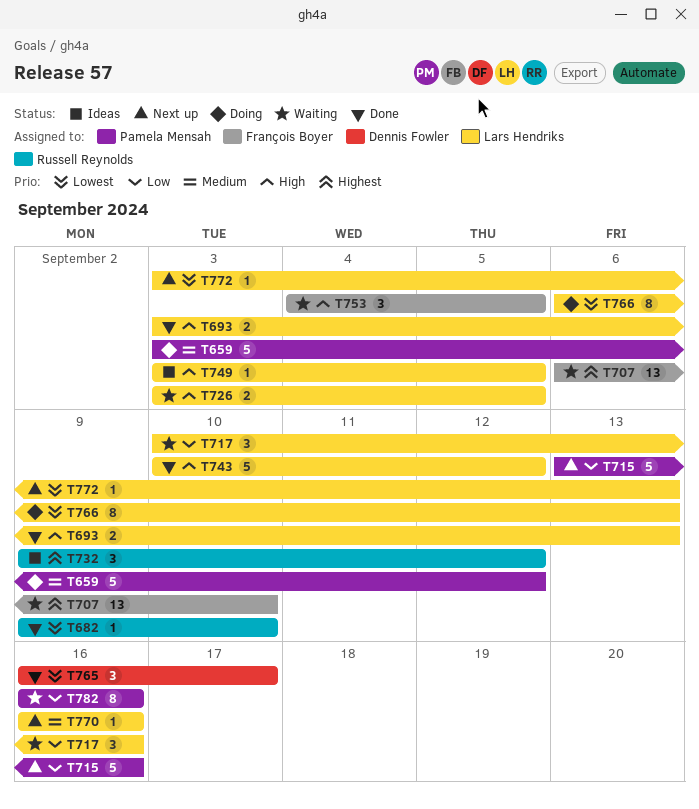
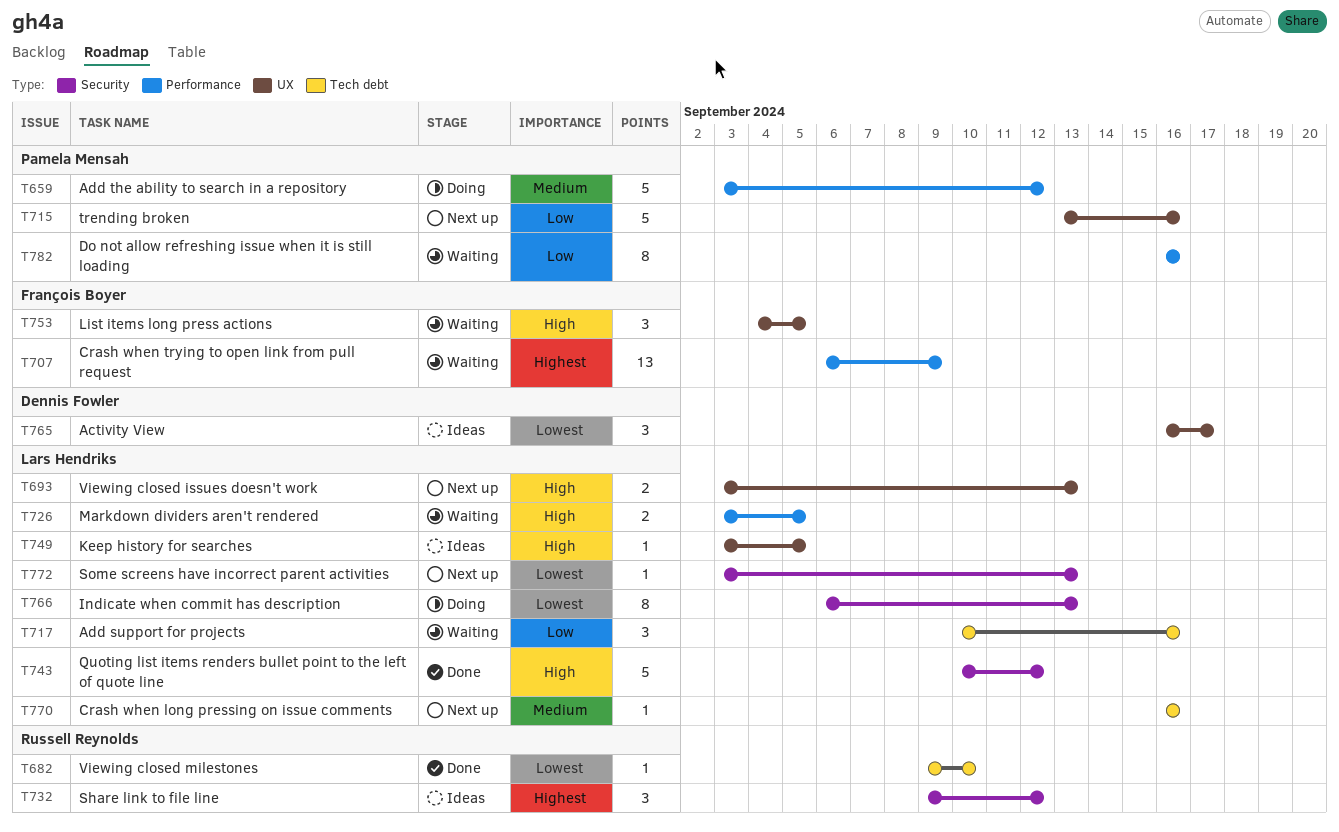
T693, status: Done -> Next up
T707, due: Sep 10 -> Sep 9
T765, status: Done -> Ideas

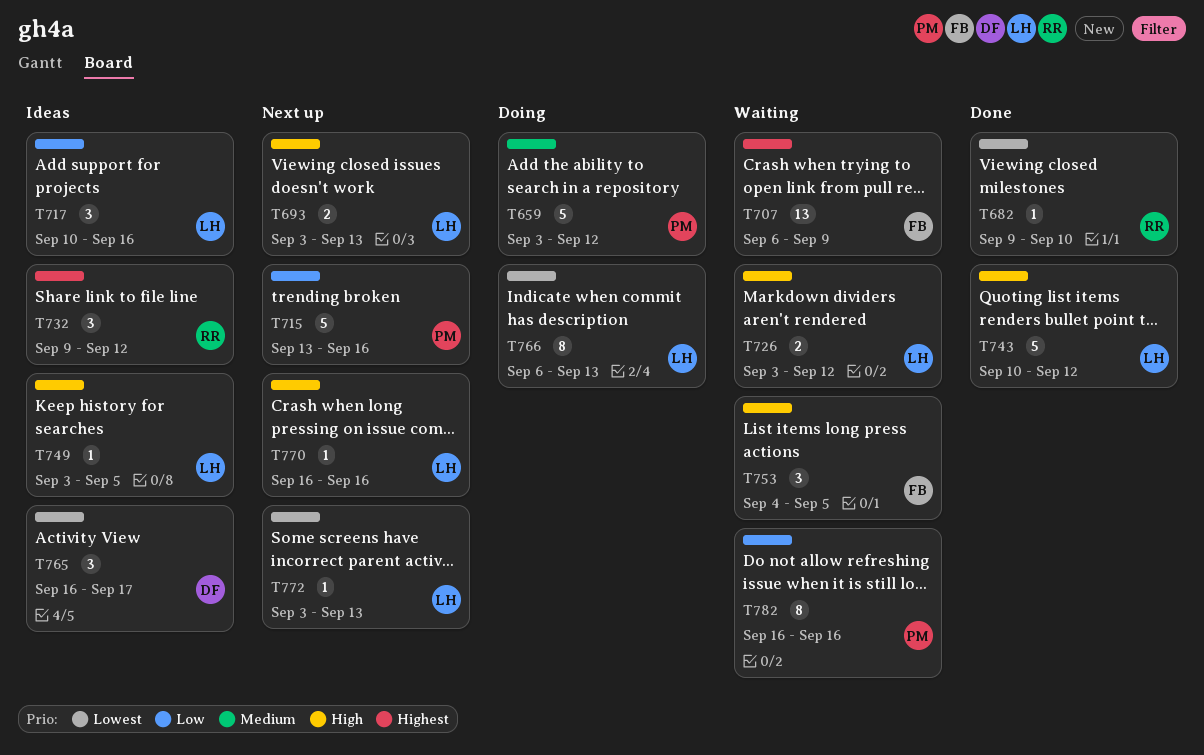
T717, status: Waiting -> Ideas
T726, due: Sep 5 -> Sep 12
T770, priority: Medium -> High

